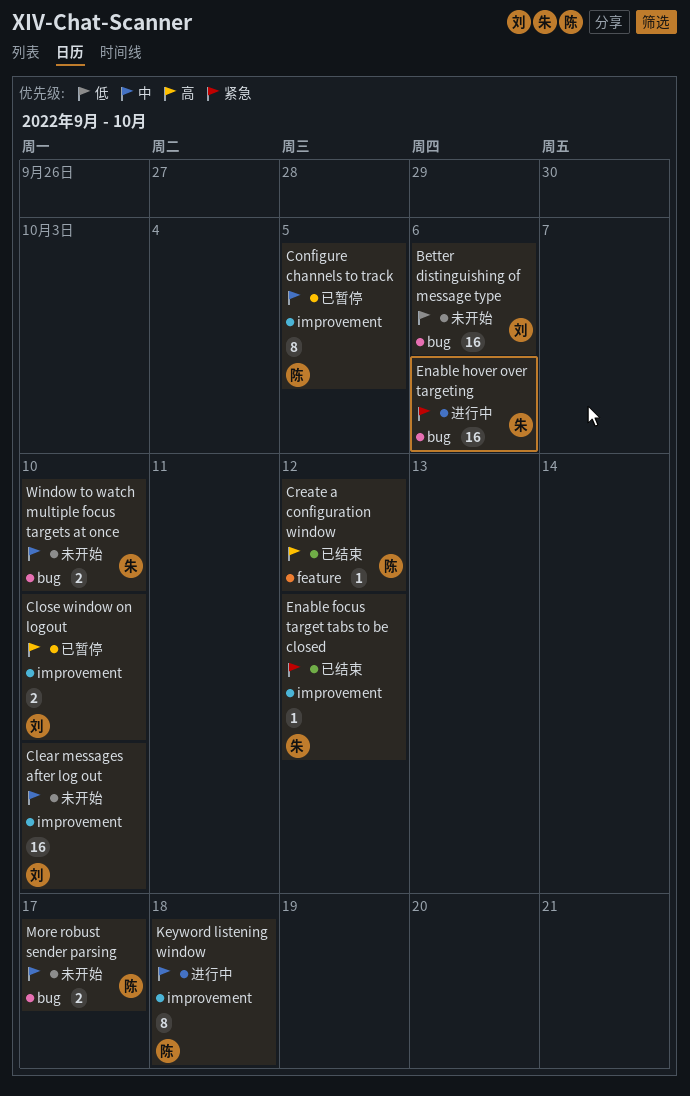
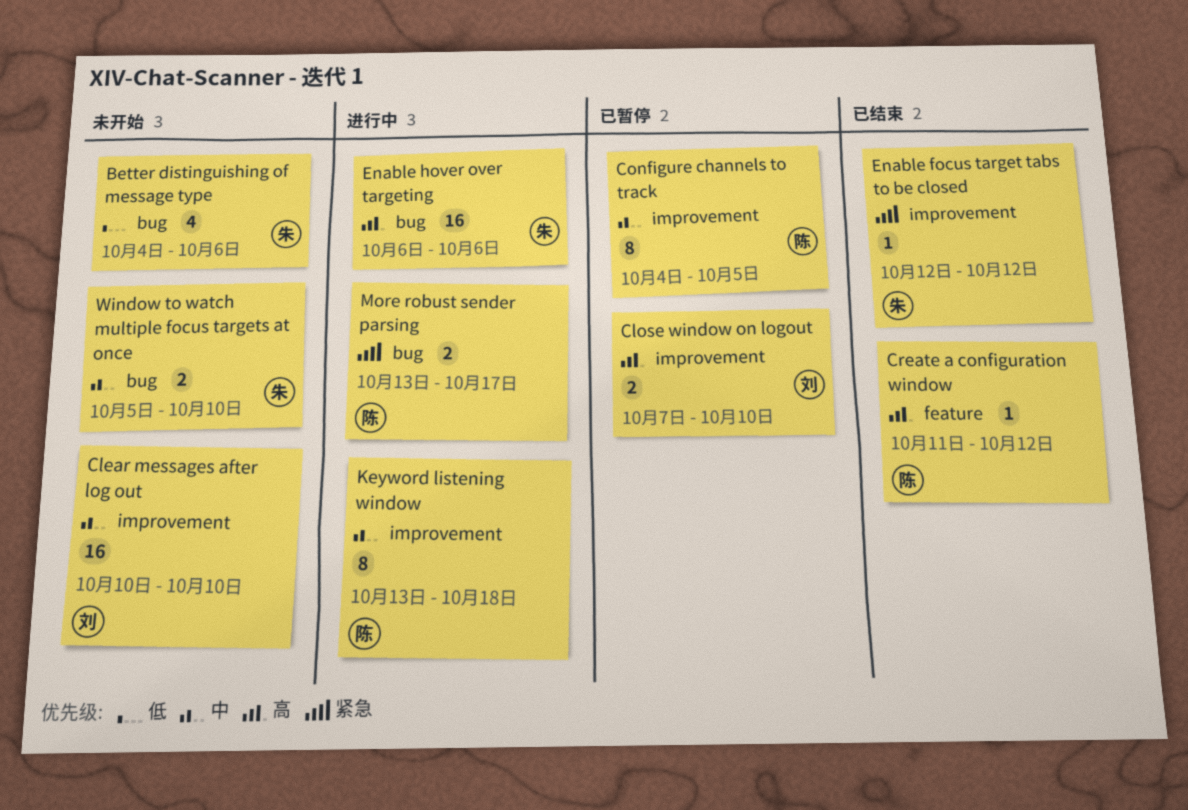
Better distinguishing of message type, owner: 刘 -> 朱
Better distinguishing of message type, estimate: 16 -> 4
Enable hover over targeting, priority: 紧急 -> 高
More robust sender parsing, status: 未开始 -> 进行中
More robust sender parsing, priority: 中 -> 紧急

